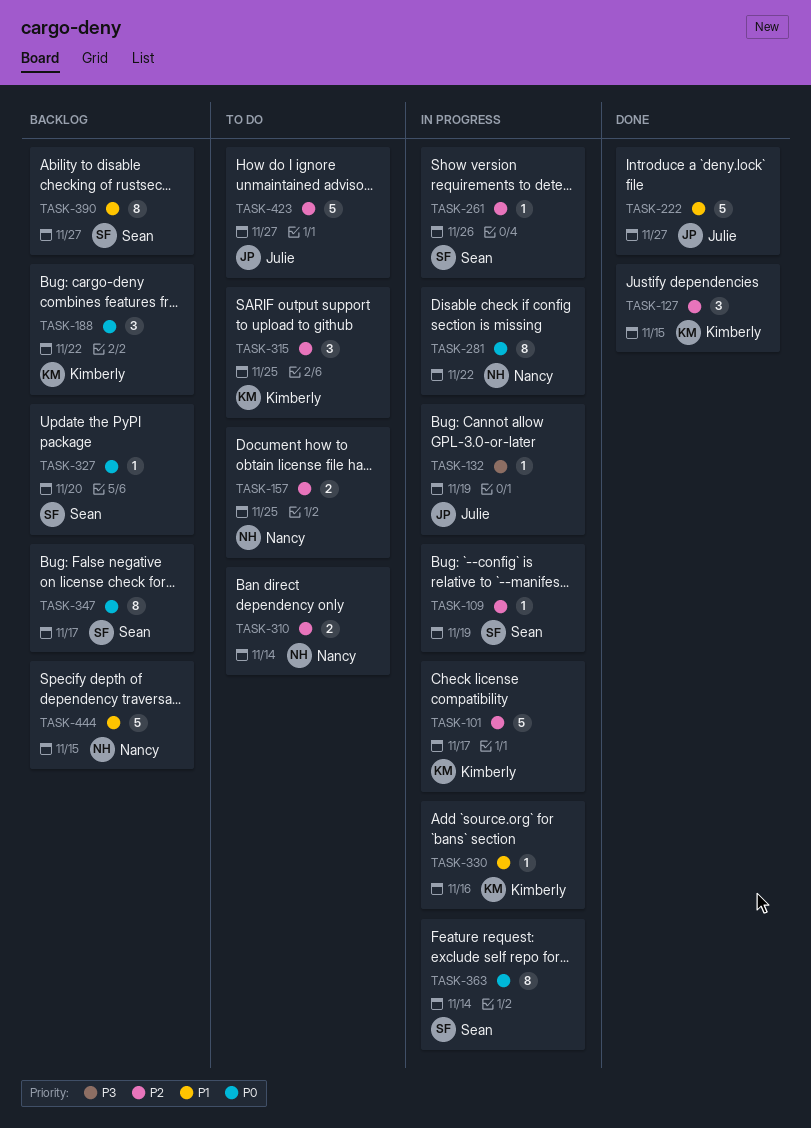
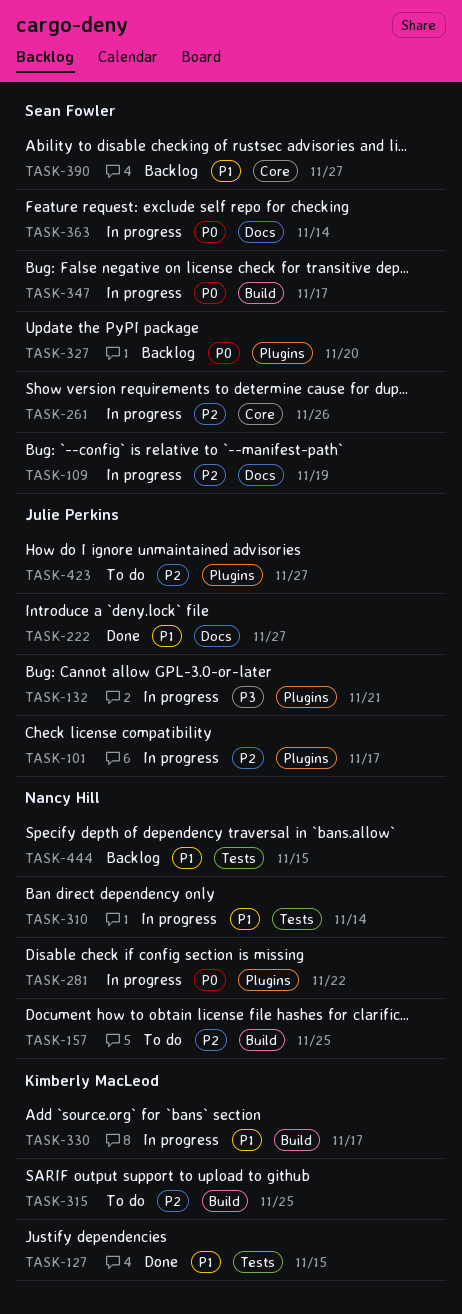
TASK-101, owner: Kimberly MacLeod -> Julie Perkins
TASK-127, priority: P2 -> P1
TASK-132, due: Nov 19 -> Nov 21
TASK-188: present -> none
TASK-310, status: To do -> In progress
TASK-310, priority: P2 -> P1
TASK-330, due: Nov 16 -> Nov 17
TASK-347, status: Backlog -> In progress

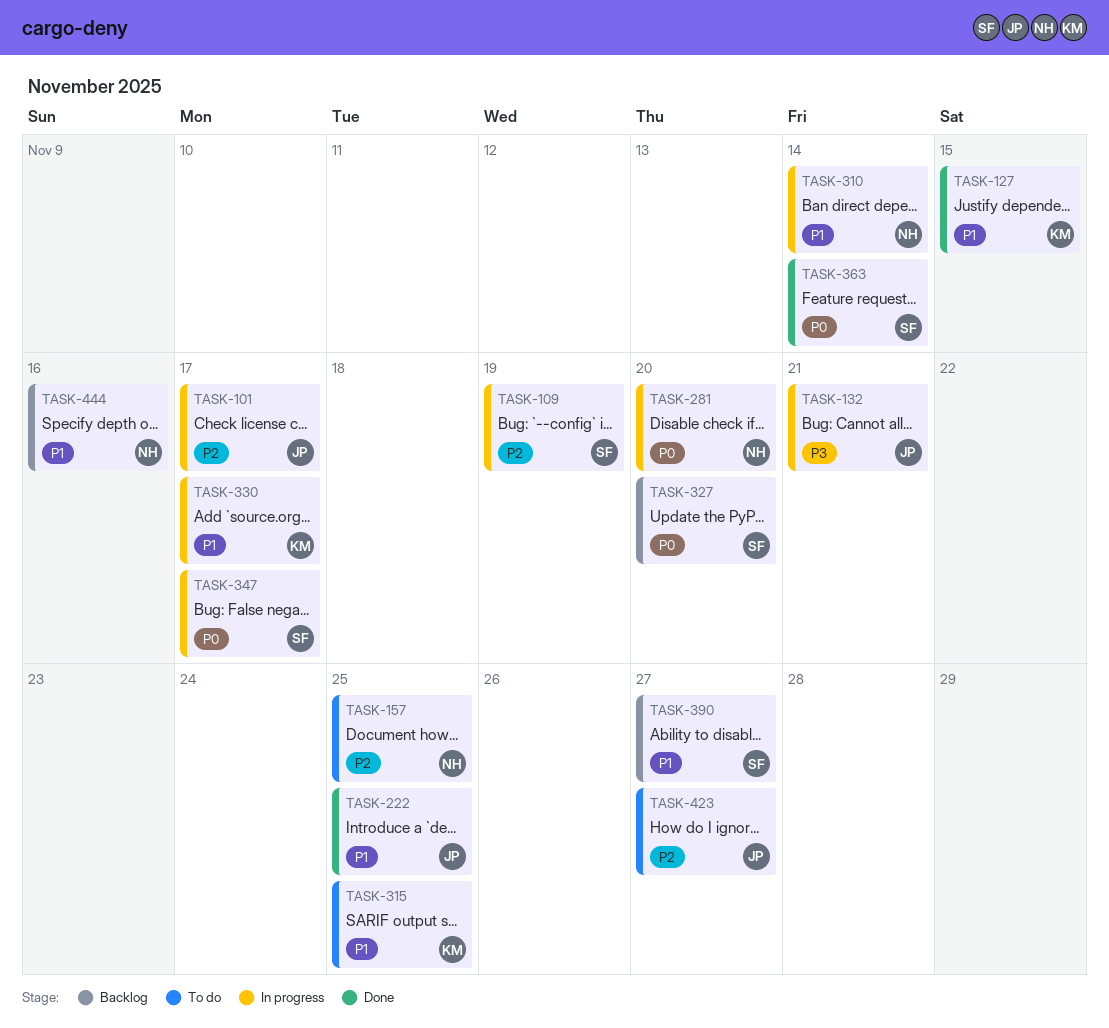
TASK-222, due: Nov 27 -> Nov 25
TASK-261: present -> none
TASK-281, due: Nov 22 -> Nov 20
TASK-315, priority: P2 -> P1
TASK-363, status: In progress -> Done
TASK-444, due: Nov 15 -> Nov 16

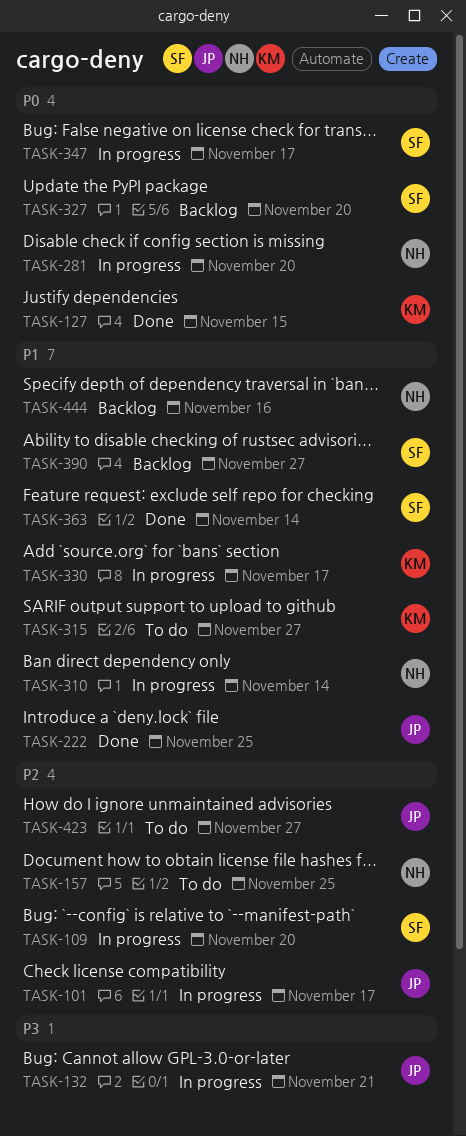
TASK-109, due: Nov 19 -> Nov 20
TASK-127, priority: P1 -> P0
TASK-315, due: Nov 25 -> Nov 27
TASK-363, priority: P0 -> P1

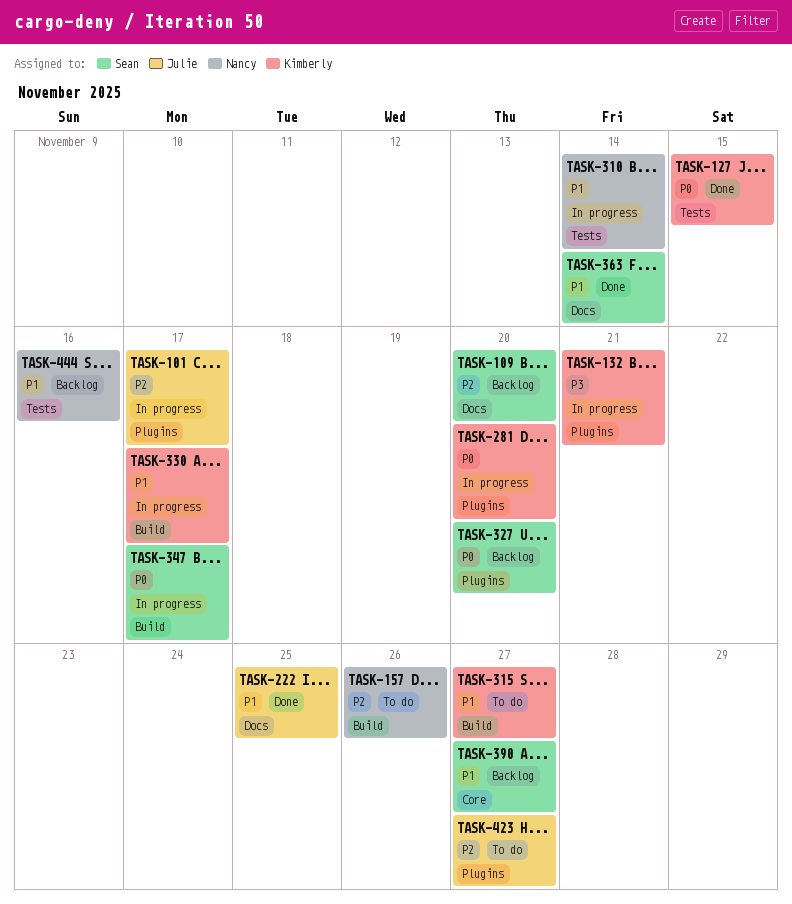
TASK-109, status: In progress -> Backlog
TASK-132, owner: Julie -> Kimberly
TASK-157, due: Nov 25 -> Nov 26
TASK-281, owner: Nancy -> Kimberly

